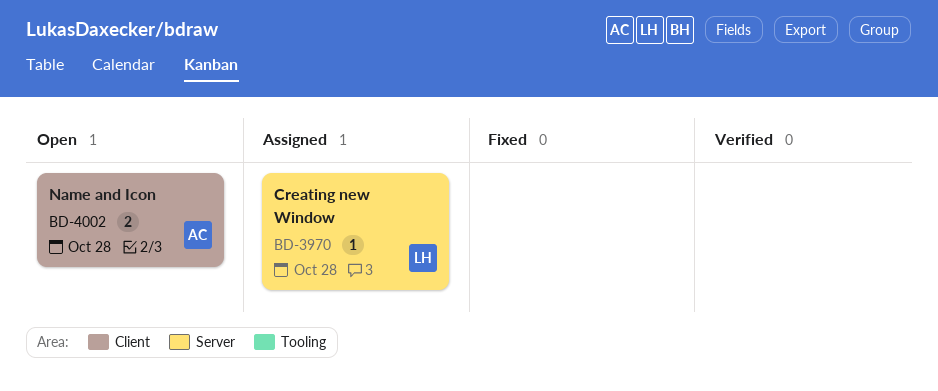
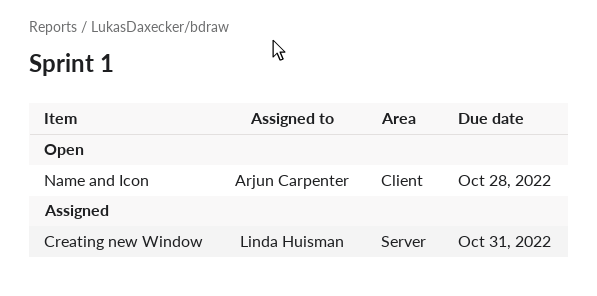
Creating new Window, due: Oct 28 -> Oct 31

